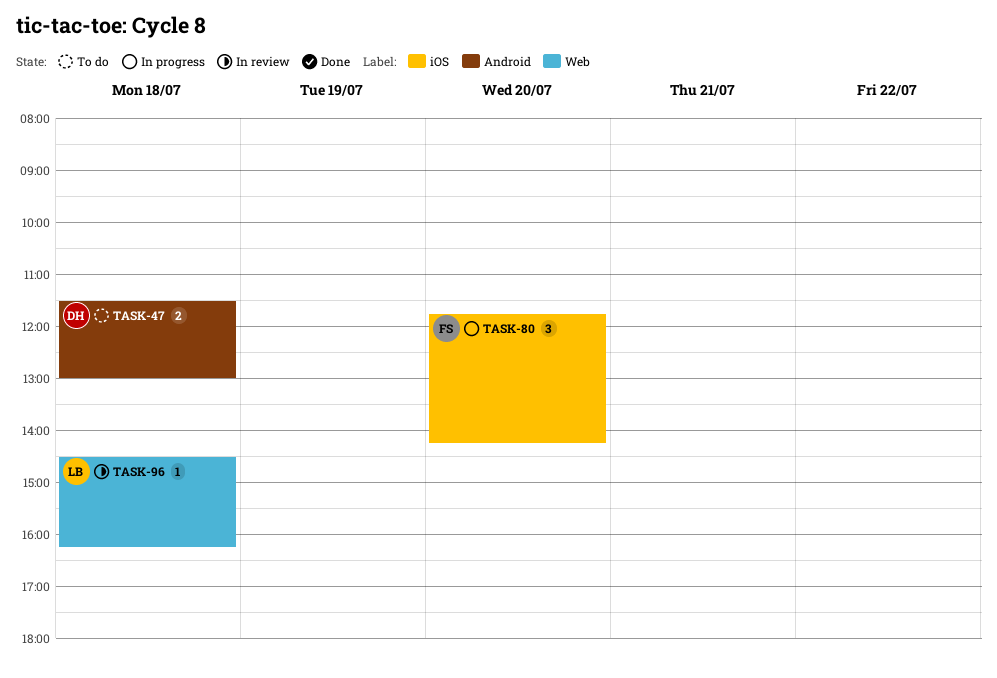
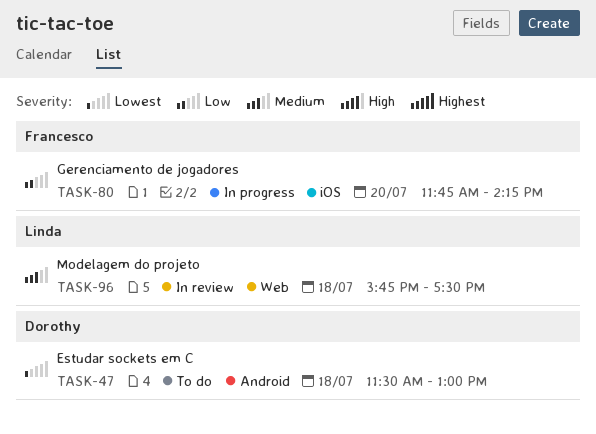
TASK-96, begins: 14:30 -> 15:45
TASK-96, ends: 16:15 -> 17:30

